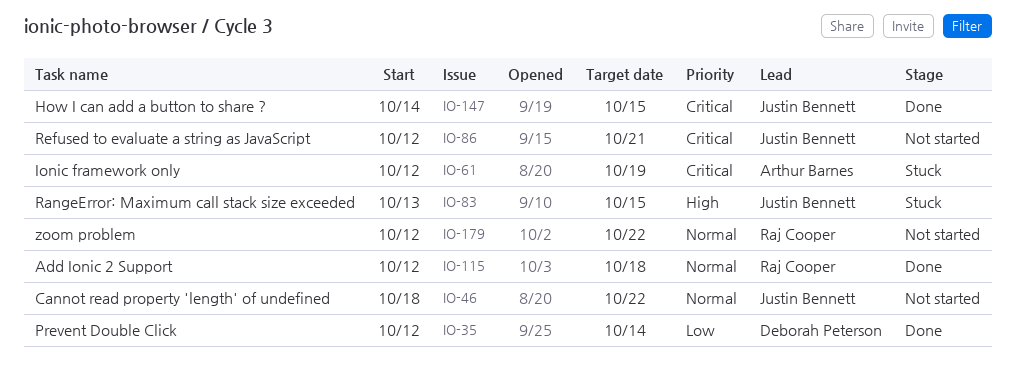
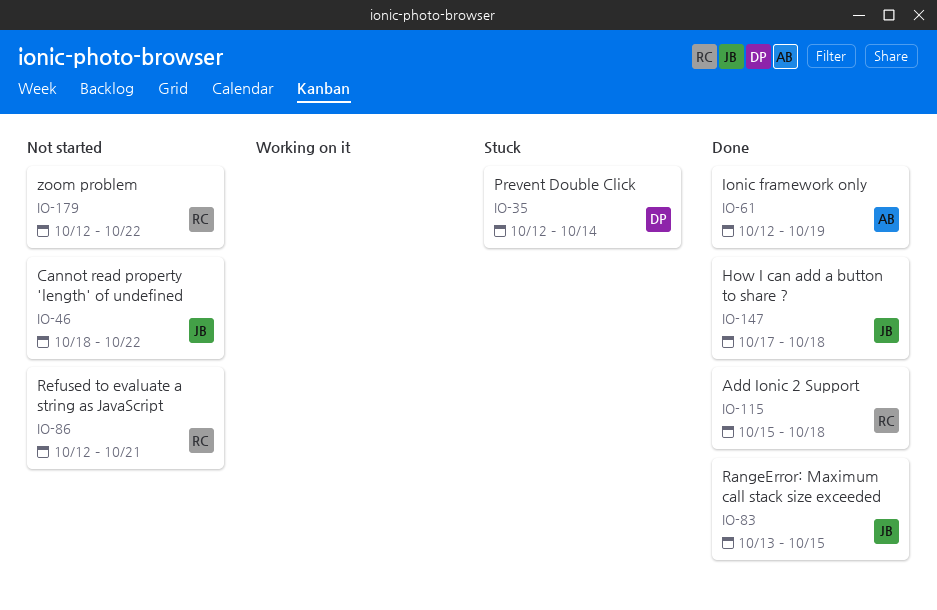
IO-35, status: Done -> Stuck
IO-61, status: Stuck -> Done
IO-83, status: Stuck -> Done
IO-86, owner: Justin Bennett -> Raj Cooper
IO-115, start: Oct 12 -> Oct 15
IO-147, start: Oct 14 -> Oct 17
IO-147, due: Oct 15 -> Oct 18

